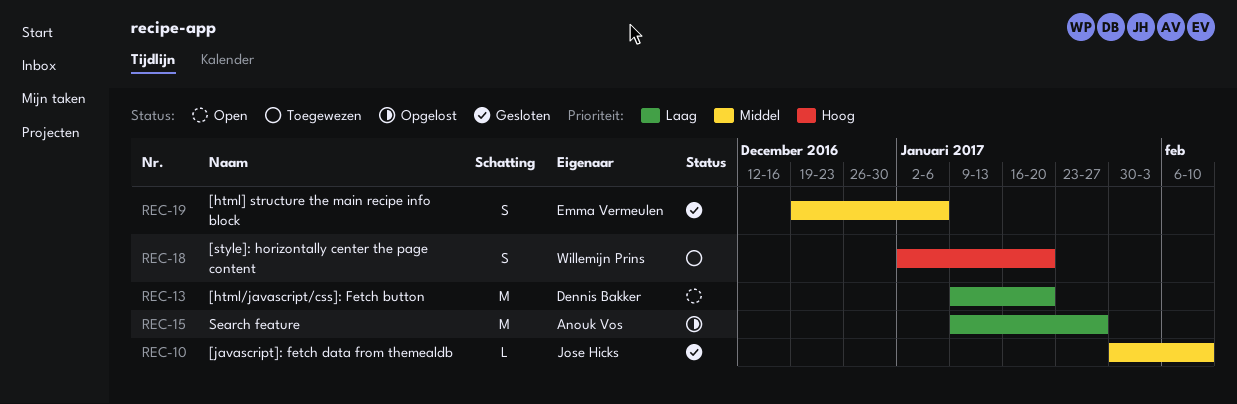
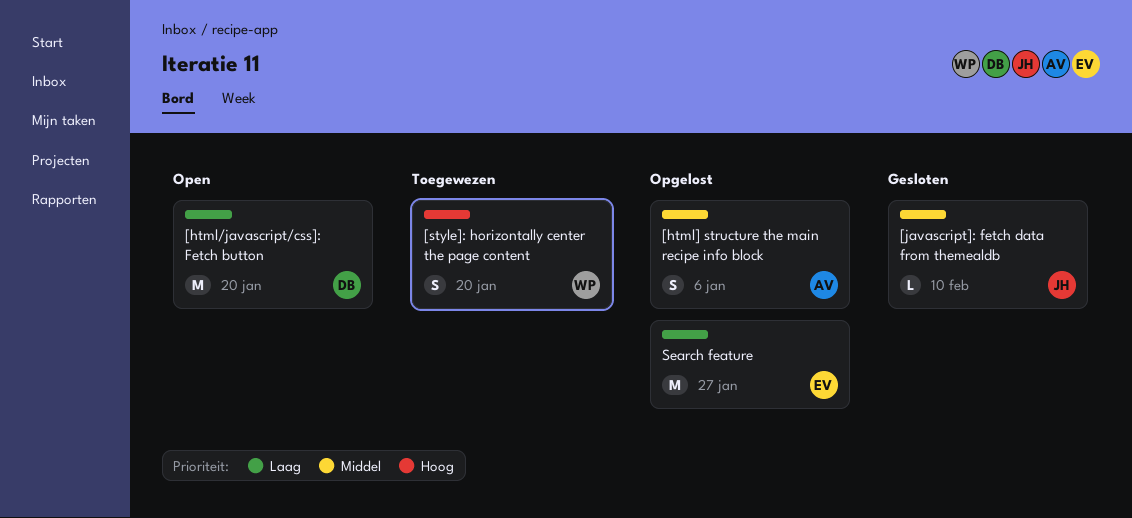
[html] structure the main recipe info block, status: Gesloten -> Opgelost
[html] structure the main recipe info block, owner: Emma Vermeulen -> Anouk Vos
Search feature, owner: Anouk Vos -> Emma Vermeulen

